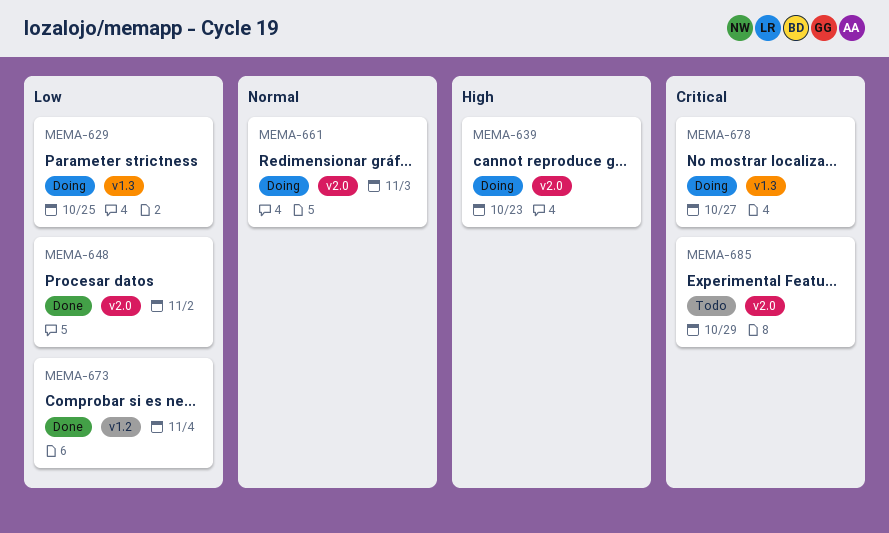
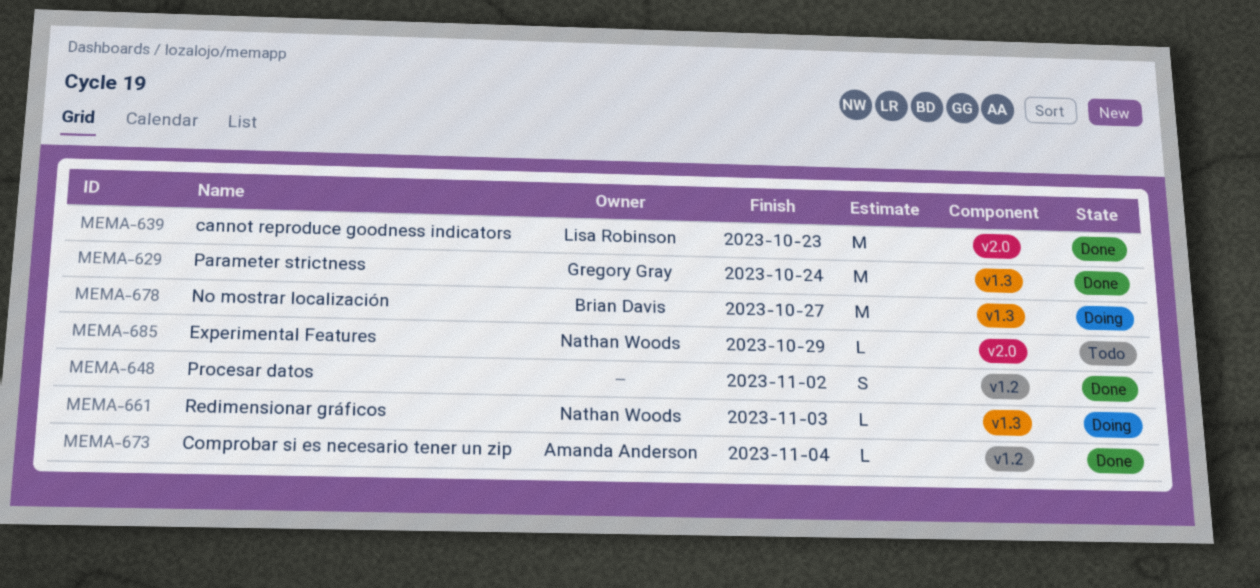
MEMA-629, status: Doing -> Done
MEMA-629, due: Oct 25 -> Oct 24
MEMA-639, status: Doing -> Done
MEMA-648, label: v2.0 -> v1.2
MEMA-661, label: v2.0 -> v1.3

